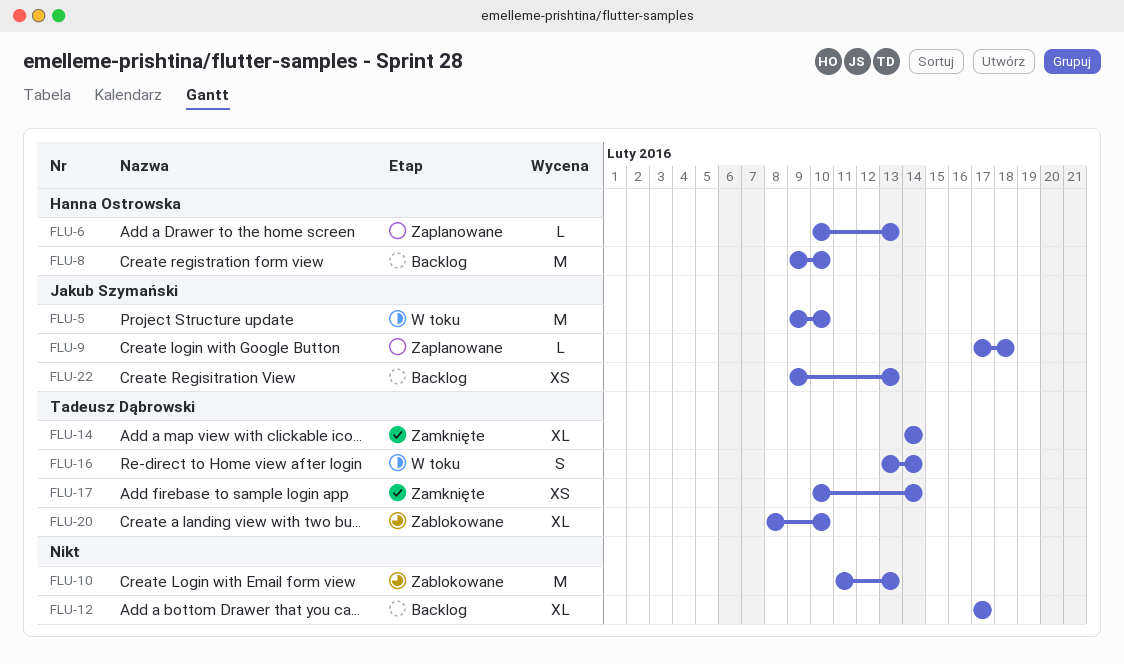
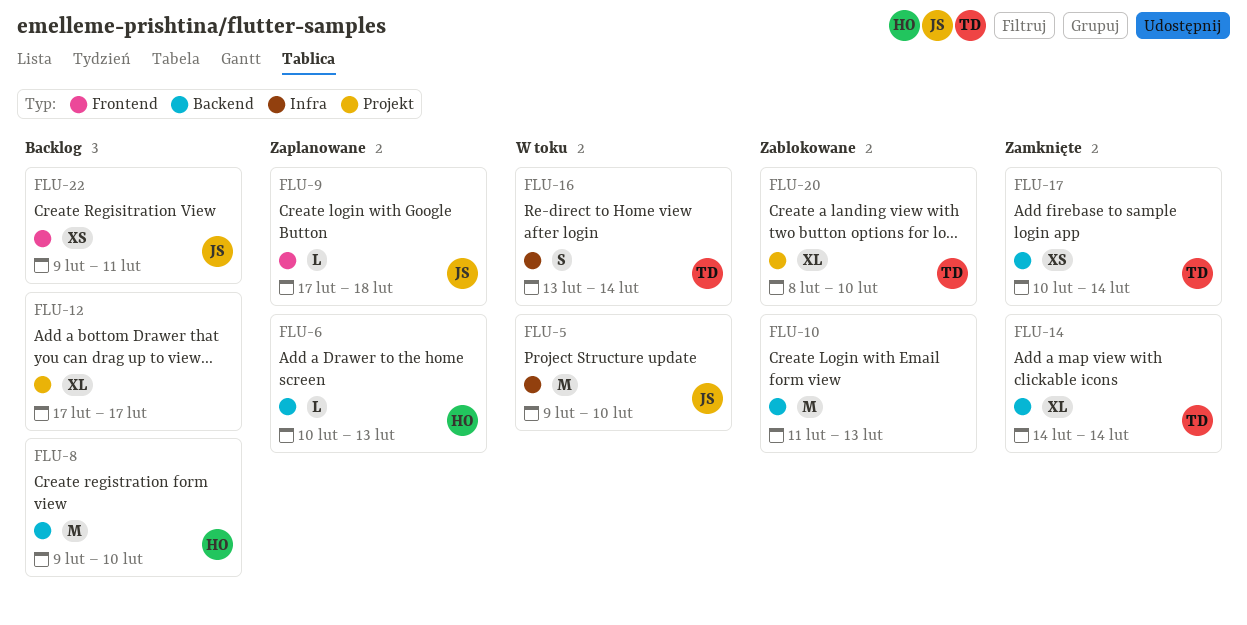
FLU-22, due: Feb 13 -> Feb 11

